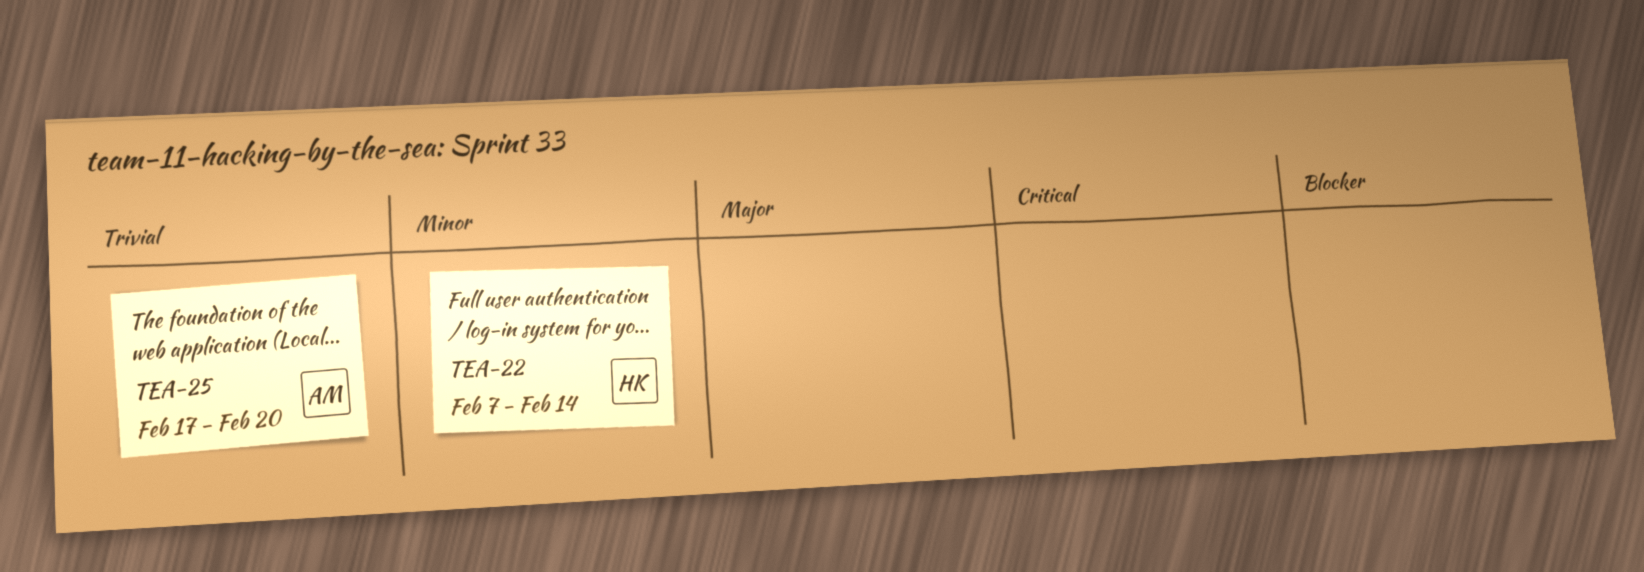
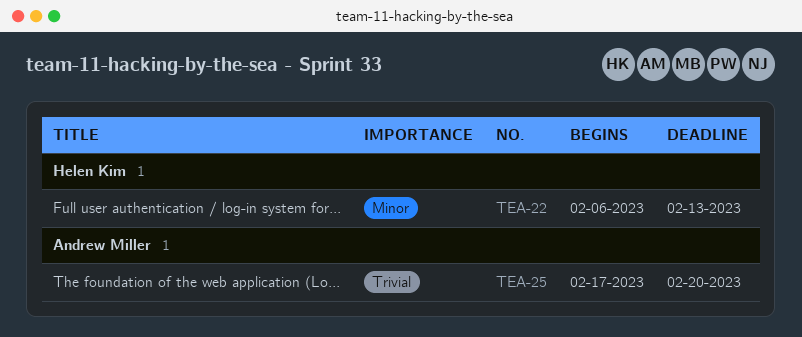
TEA-22, start: Feb 7 -> Feb 6
TEA-22, due: Feb 14 -> Feb 13

